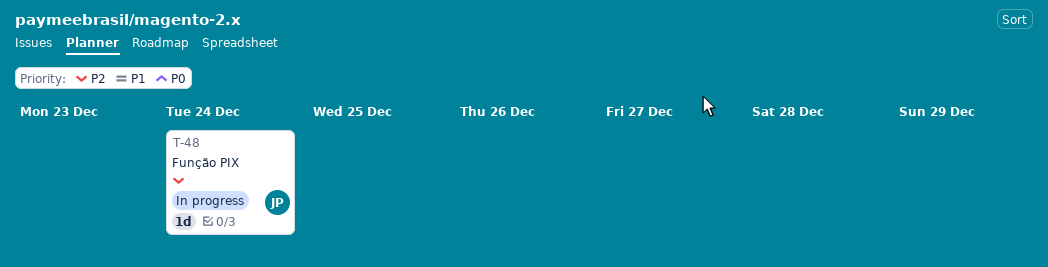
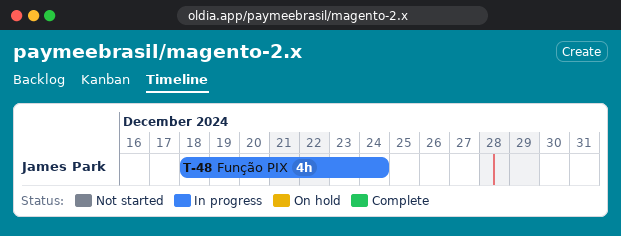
T-48, estimate: 1d -> 4h

